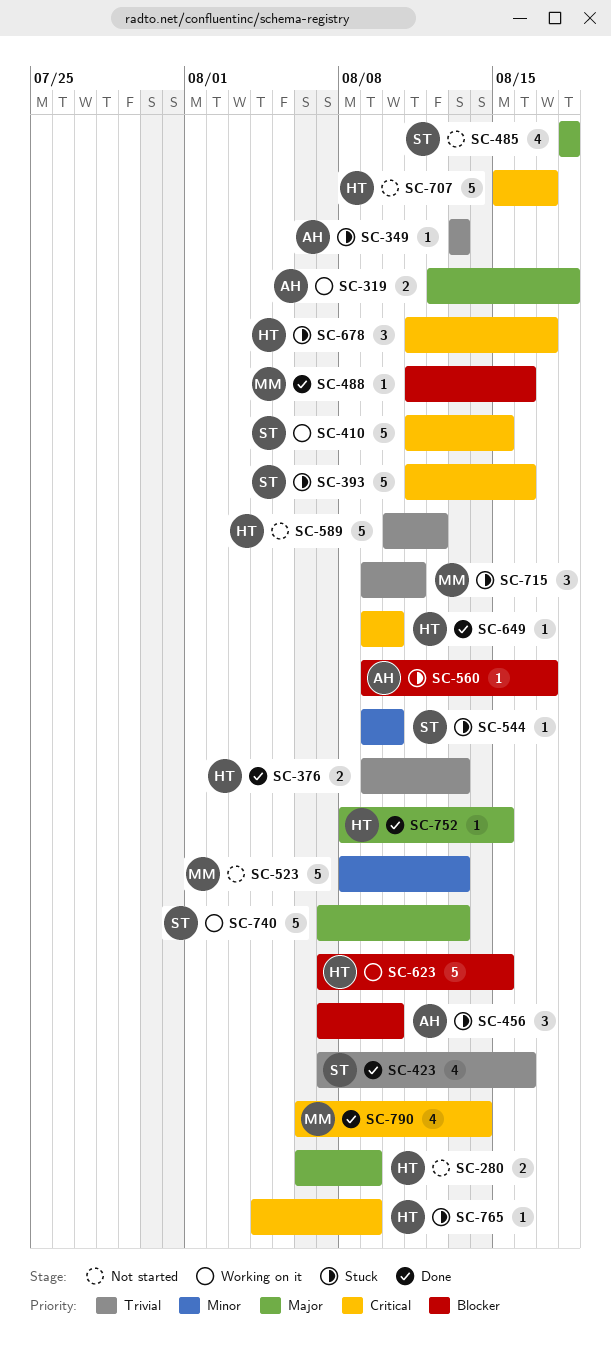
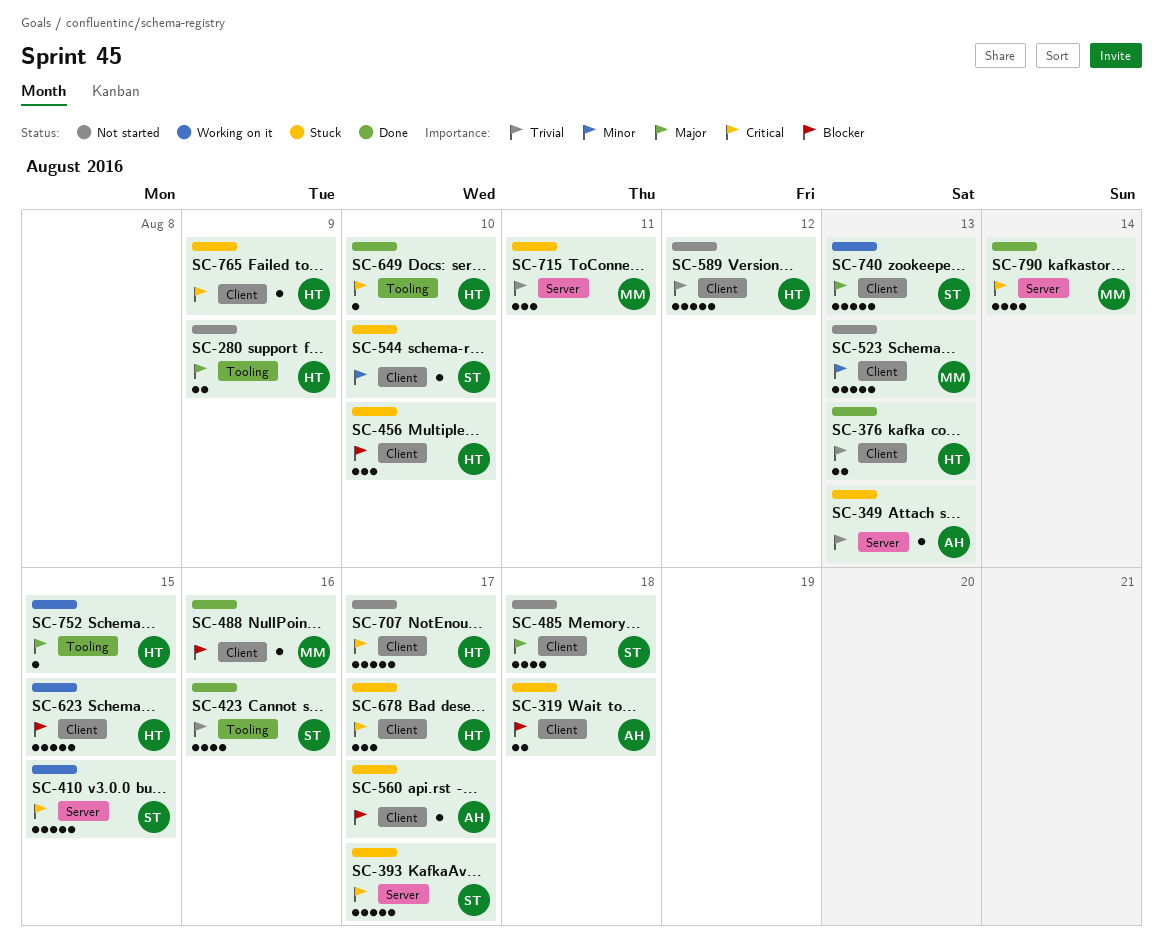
SC-319, status: Working on it -> Stuck
SC-319, priority: Major -> Blocker
SC-393, due: Aug 16 -> Aug 17
SC-456, owner: AH -> HT
SC-752, status: Done -> Working on it

